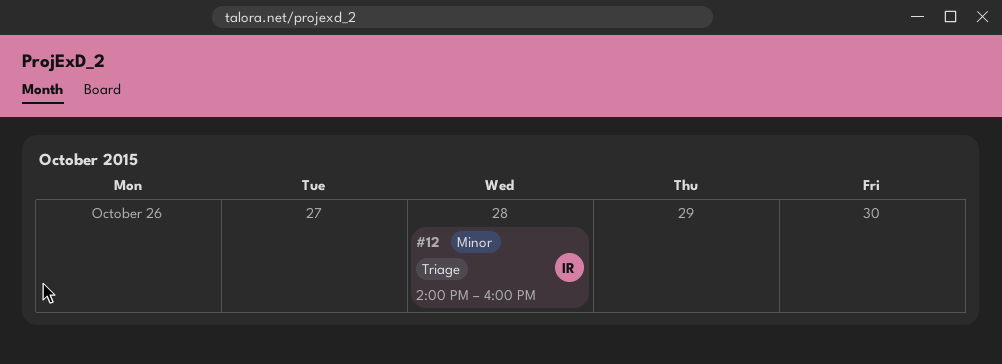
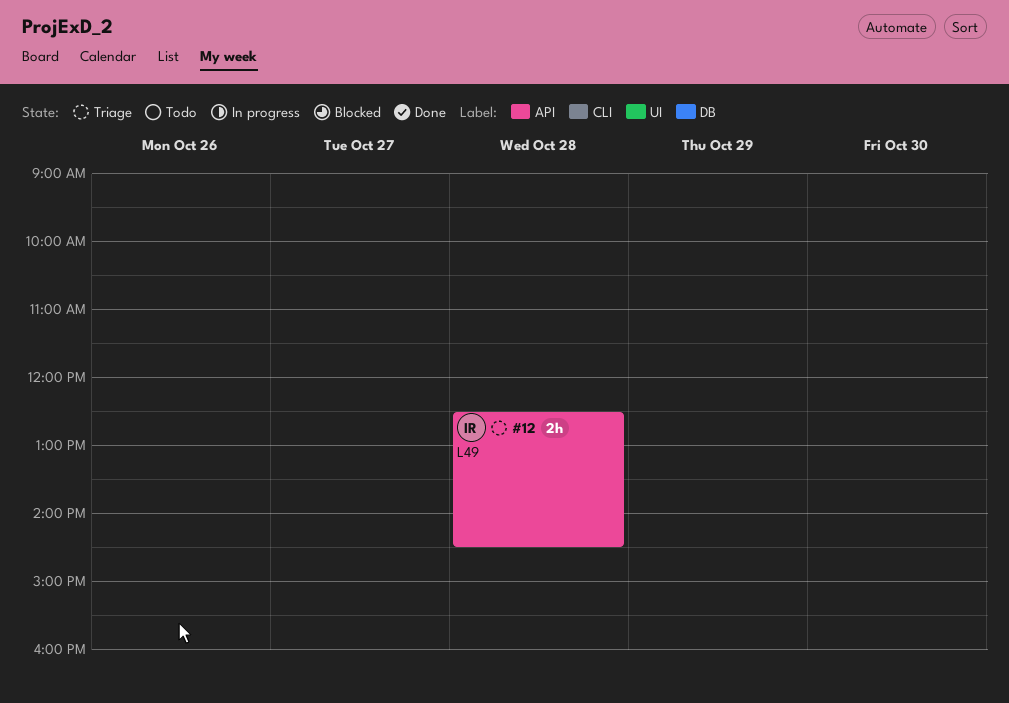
#12, begins: 14:00 -> 12:30
#12, ends: 16:00 -> 14:30

